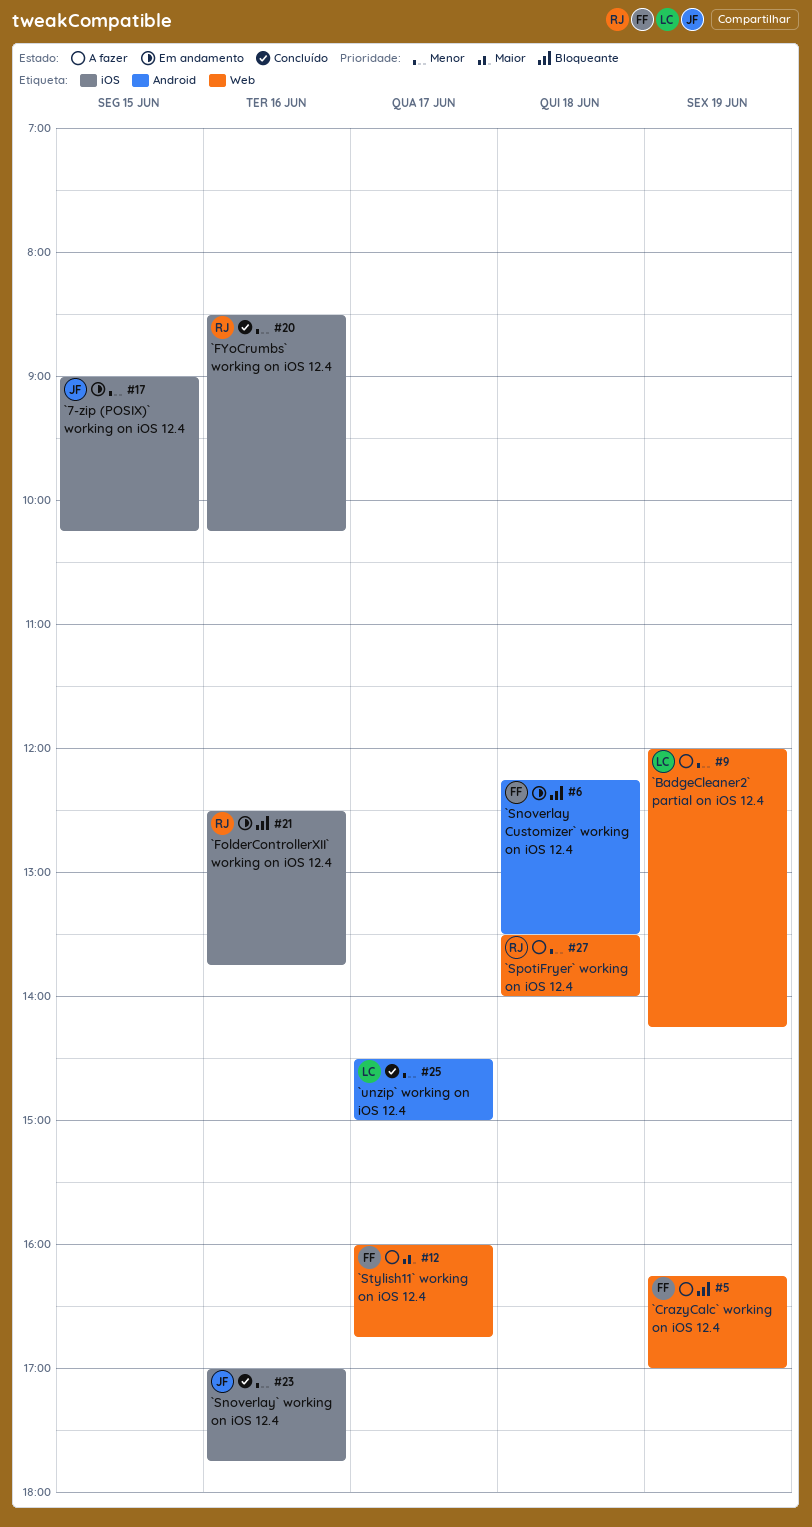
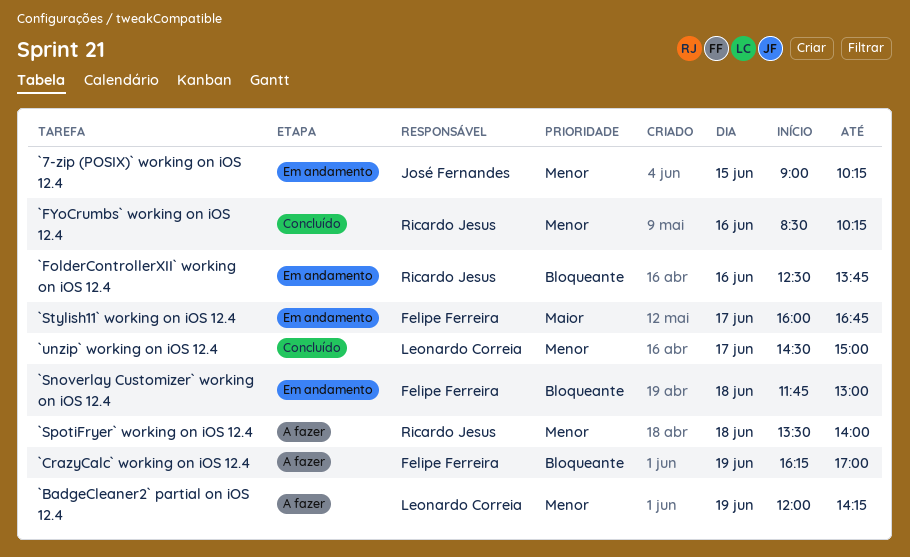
`Snoverlay Customizer` working on iOS 12.4, begins: 12:15 -> 11:45
`Snoverlay Customizer` working on iOS 12.4, ends: 13:30 -> 13:00
`Snoverlay` working on iOS 12.4: present -> none
`Stylish11` working on iOS 12.4, status: A fazer -> Em andamento

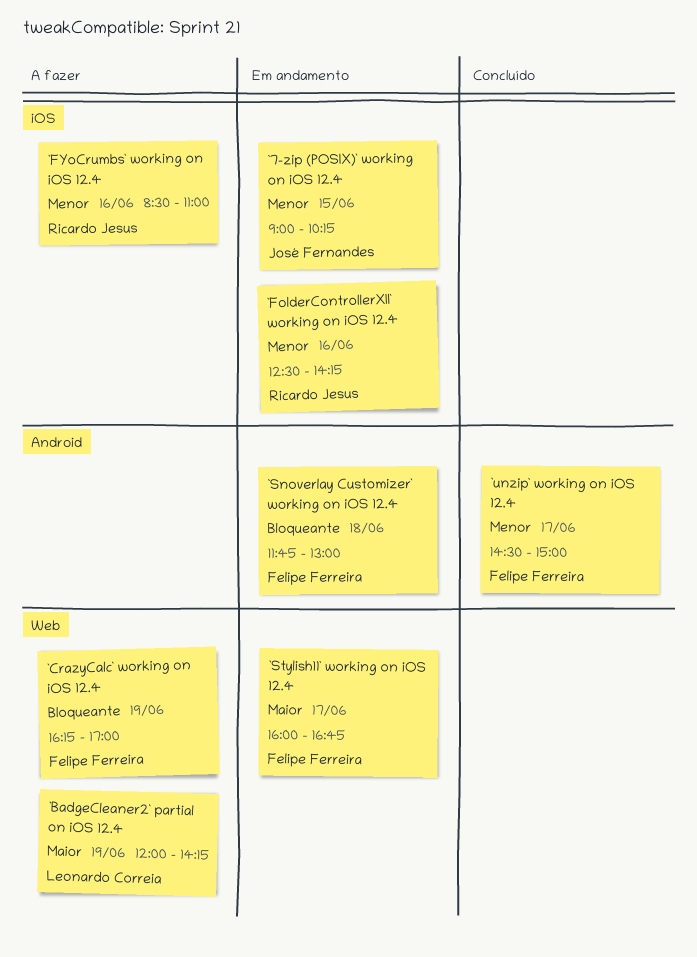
`BadgeCleaner2` partial on iOS 12.4, priority: Menor -> Maior
`FolderControllerXII` working on iOS 12.4, priority: Bloqueante -> Menor
`FolderControllerXII` working on iOS 12.4, ends: 13:45 -> 14:15
`FYoCrumbs` working on iOS 12.4, status: Concluído -> A fazer
`FYoCrumbs` working on iOS 12.4, ends: 10:15 -> 11:00
`SpotiFryer` working on iOS 12.4: present -> none
`unzip` working on iOS 12.4, owner: Leonardo Correia -> Felipe Ferreira

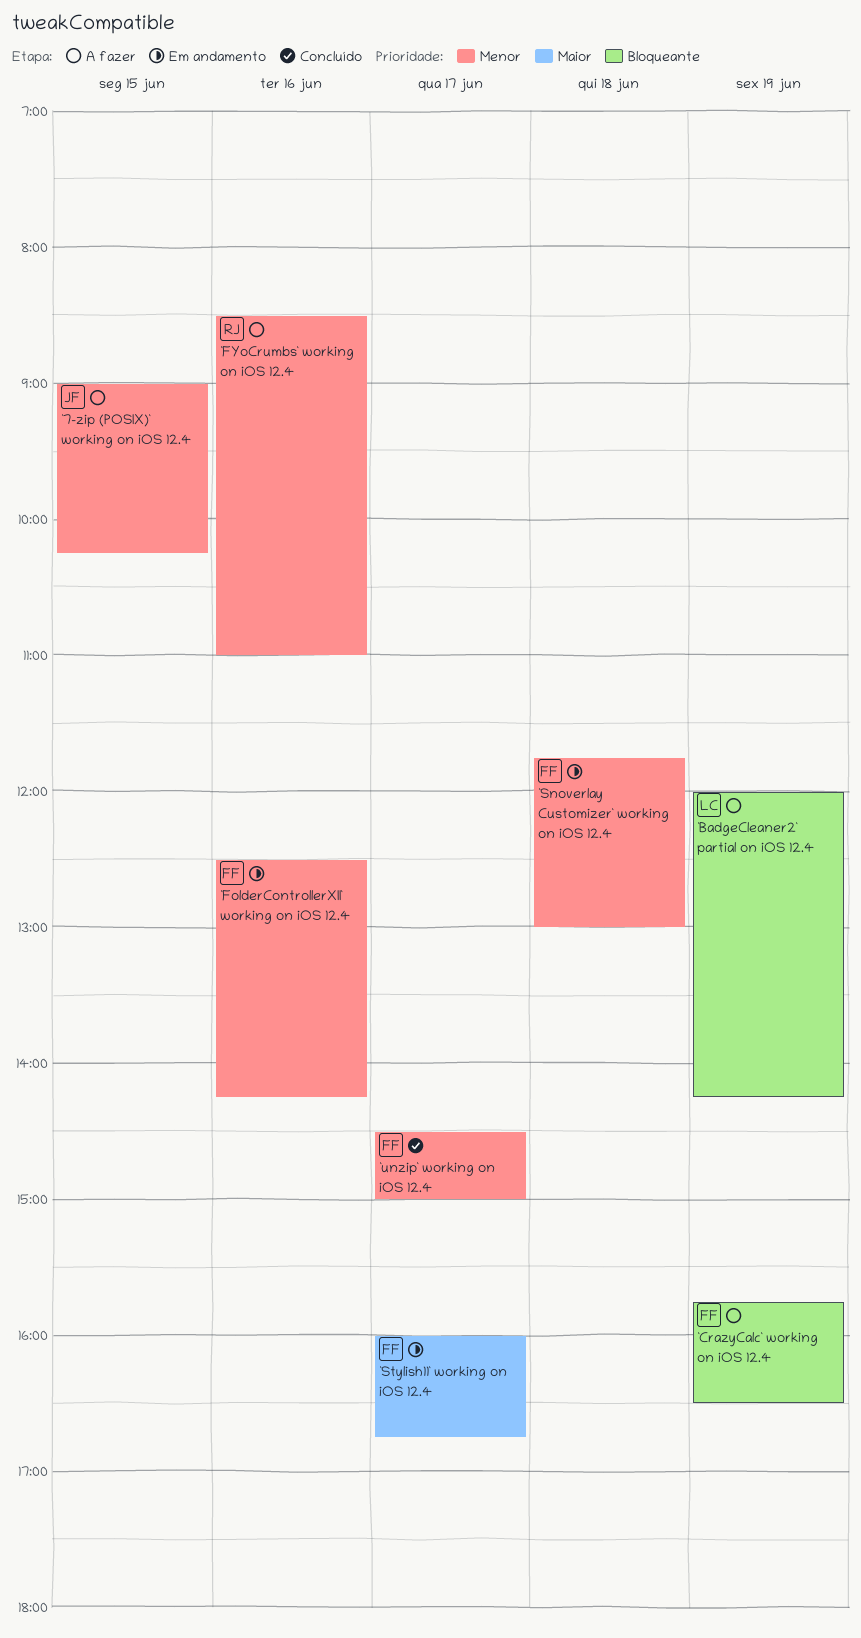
`7-zip (POSIX)` working on iOS 12.4, status: Em andamento -> A fazer
`BadgeCleaner2` partial on iOS 12.4, priority: Maior -> Bloqueante
`CrazyCalc` working on iOS 12.4, begins: 16:15 -> 15:45
`CrazyCalc` working on iOS 12.4, ends: 17:00 -> 16:30
`FolderControllerXII` working on iOS 12.4, owner: Ricardo Jesus -> Felipe Ferreira
`Snoverlay Customizer` working on iOS 12.4, priority: Bloqueante -> Menor

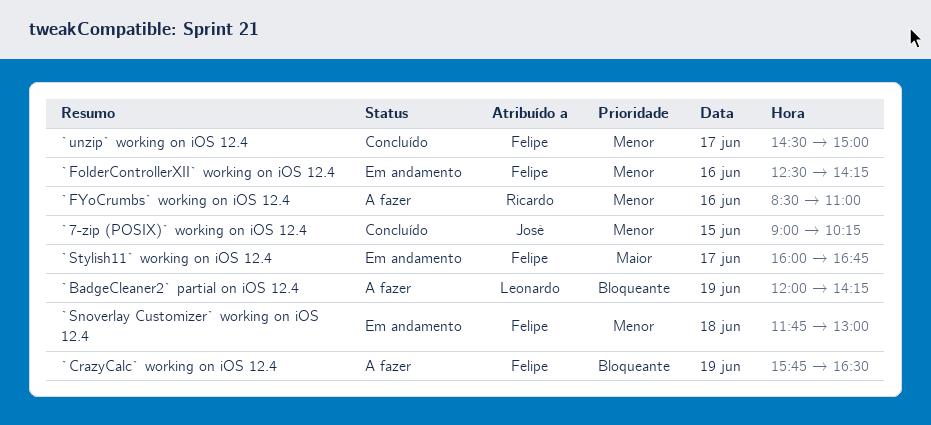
`7-zip (POSIX)` working on iOS 12.4, status: A fazer -> Concluído

